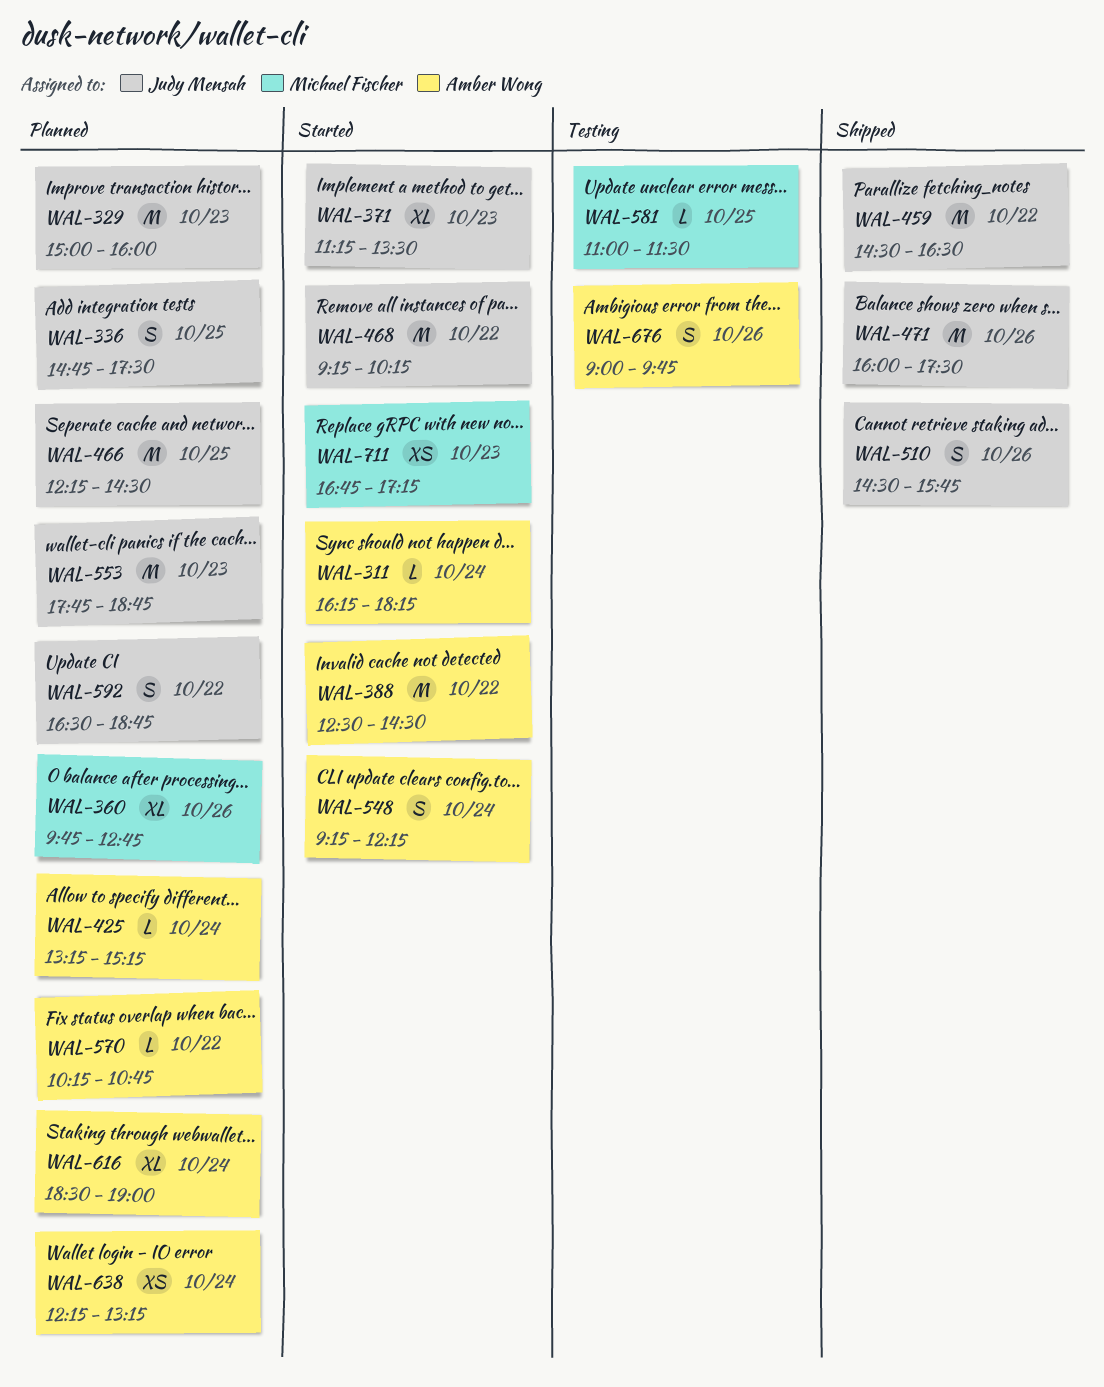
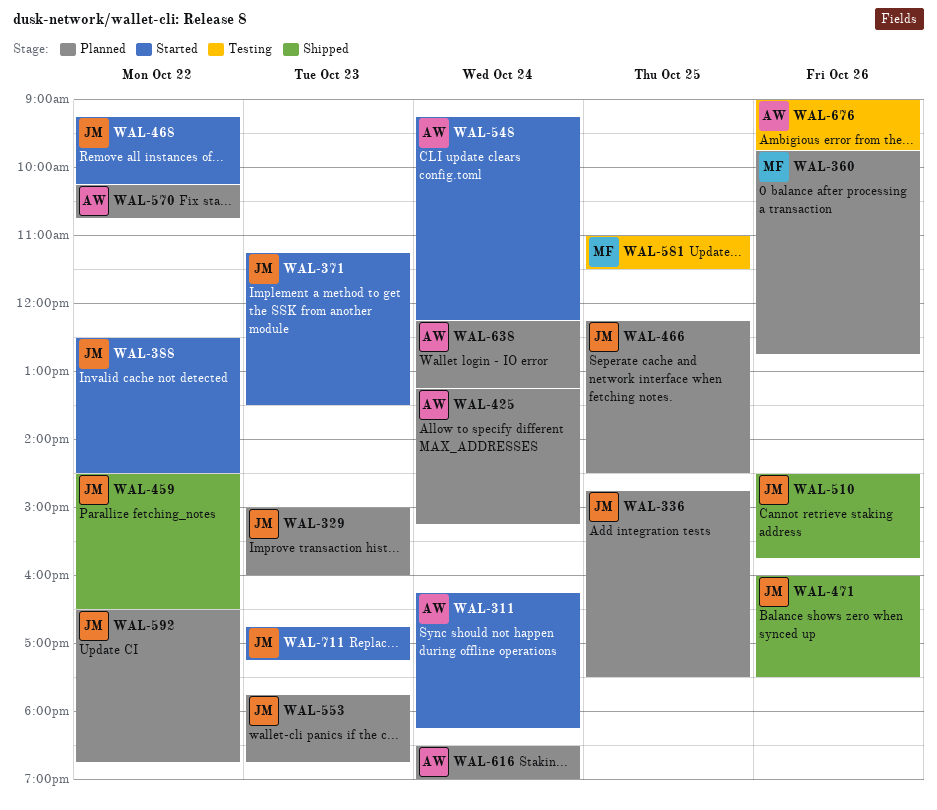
WAL-388, owner: Amber Wong -> Judy Mensah
WAL-711, owner: Michael Fischer -> Judy Mensah

